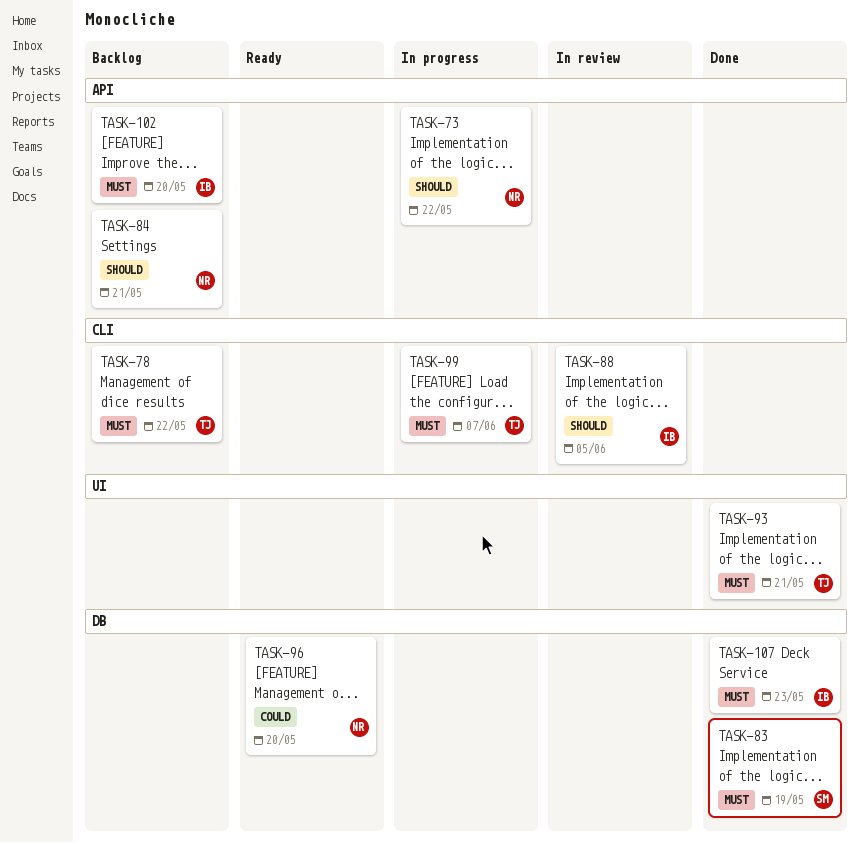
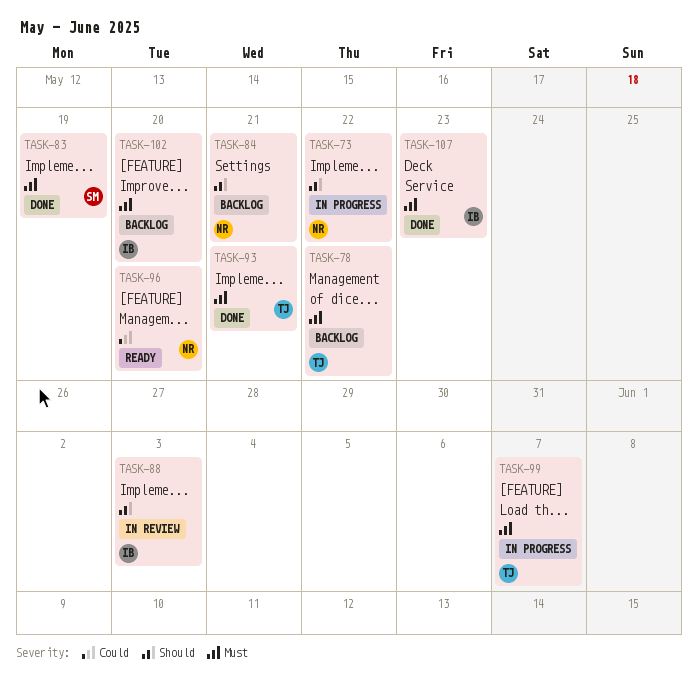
TASK-88, due: Jun 5 -> Jun 3

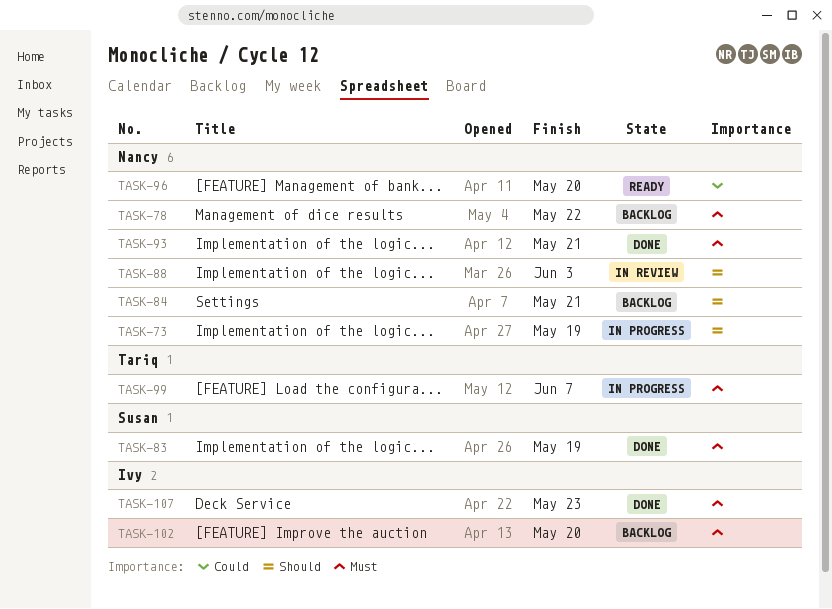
TASK-73, due: May 22 -> May 19
TASK-78, owner: Tariq -> Nancy
TASK-88, owner: Ivy -> Nancy
TASK-93, owner: Tariq -> Nancy

